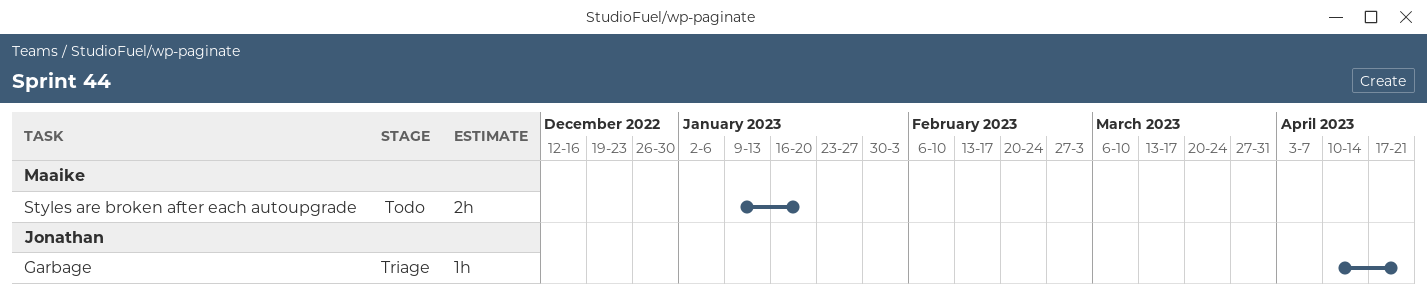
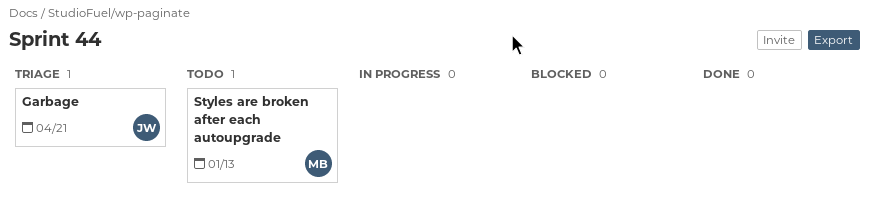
Styles are broken after each autoupgrade, due: Jan 20 -> Jan 13

